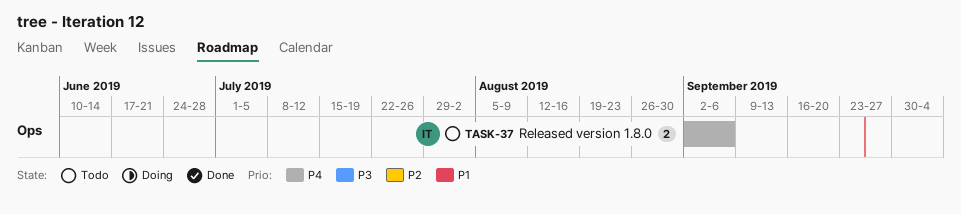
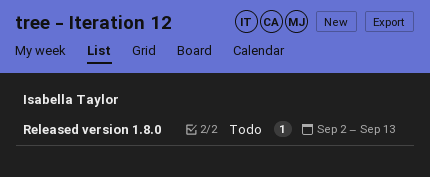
Released version 1.8.0, estimate: 2 -> 1
Released version 1.8.0, due: Sep 6 -> Sep 13

